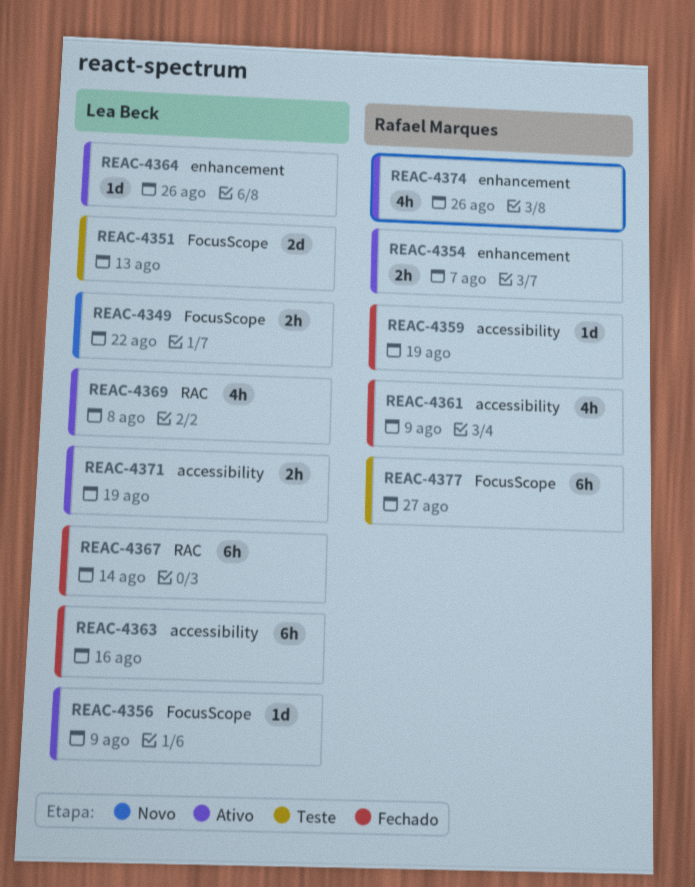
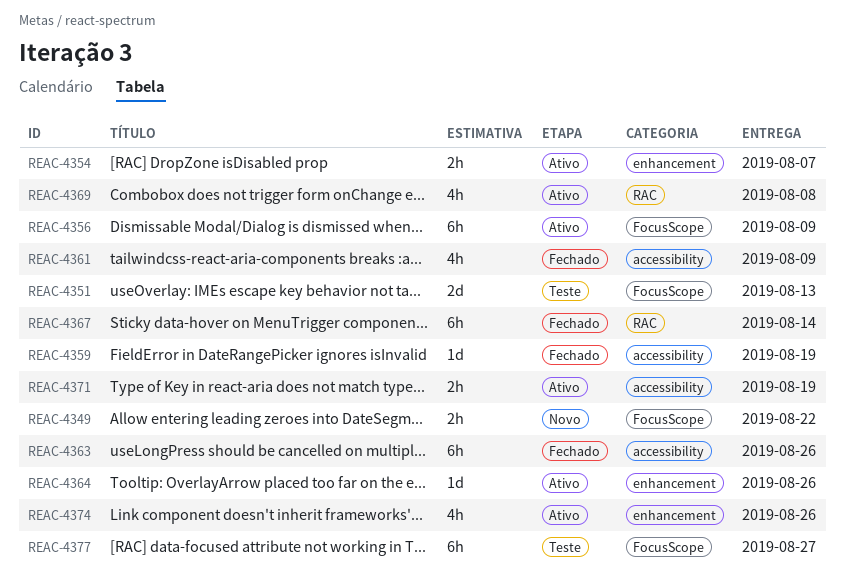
REAC-4356, estimate: 1d -> 6h
REAC-4363, due: Aug 16 -> Aug 26

